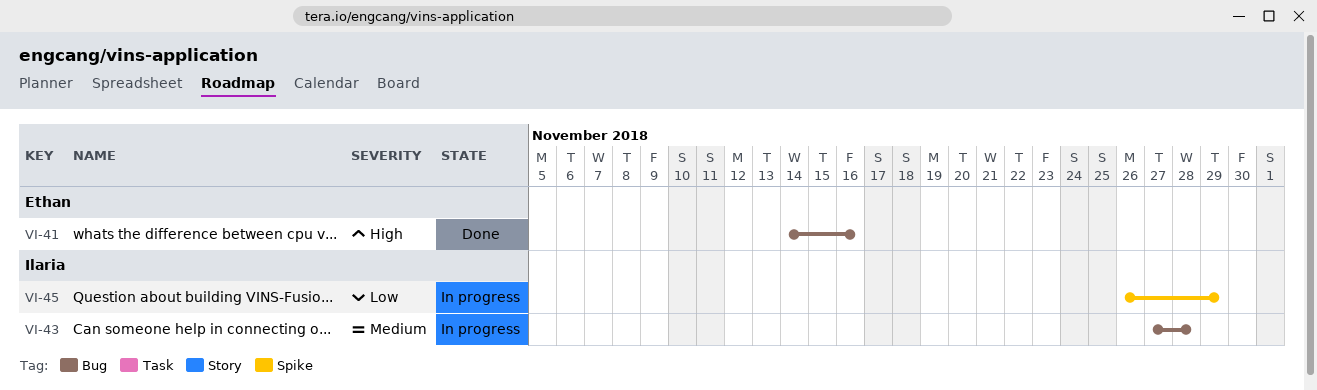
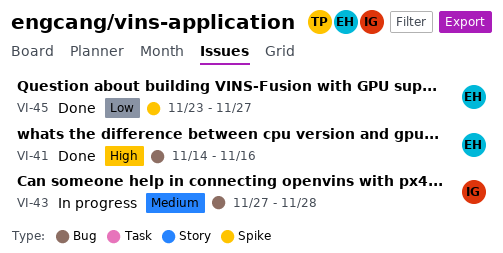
VI-45, status: In progress -> Done
VI-45, owner: Ilaria -> Ethan
VI-45, start: Nov 26 -> Nov 23
VI-45, due: Nov 29 -> Nov 27

